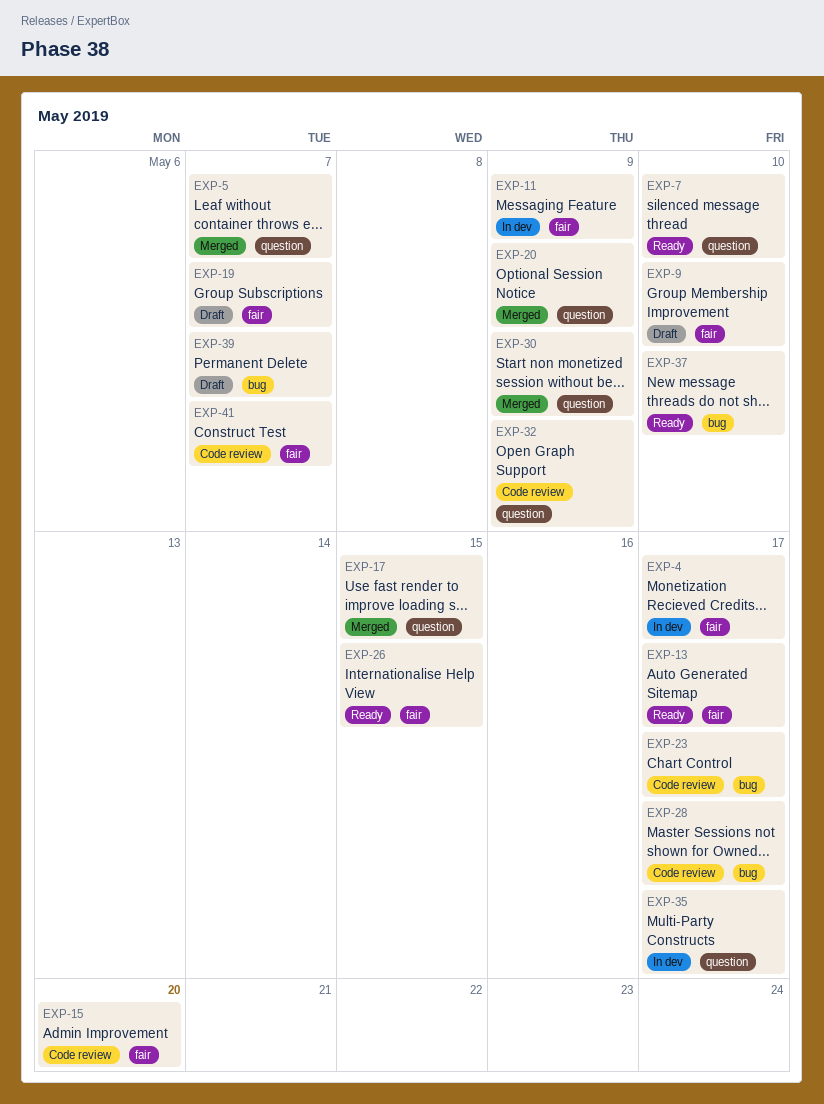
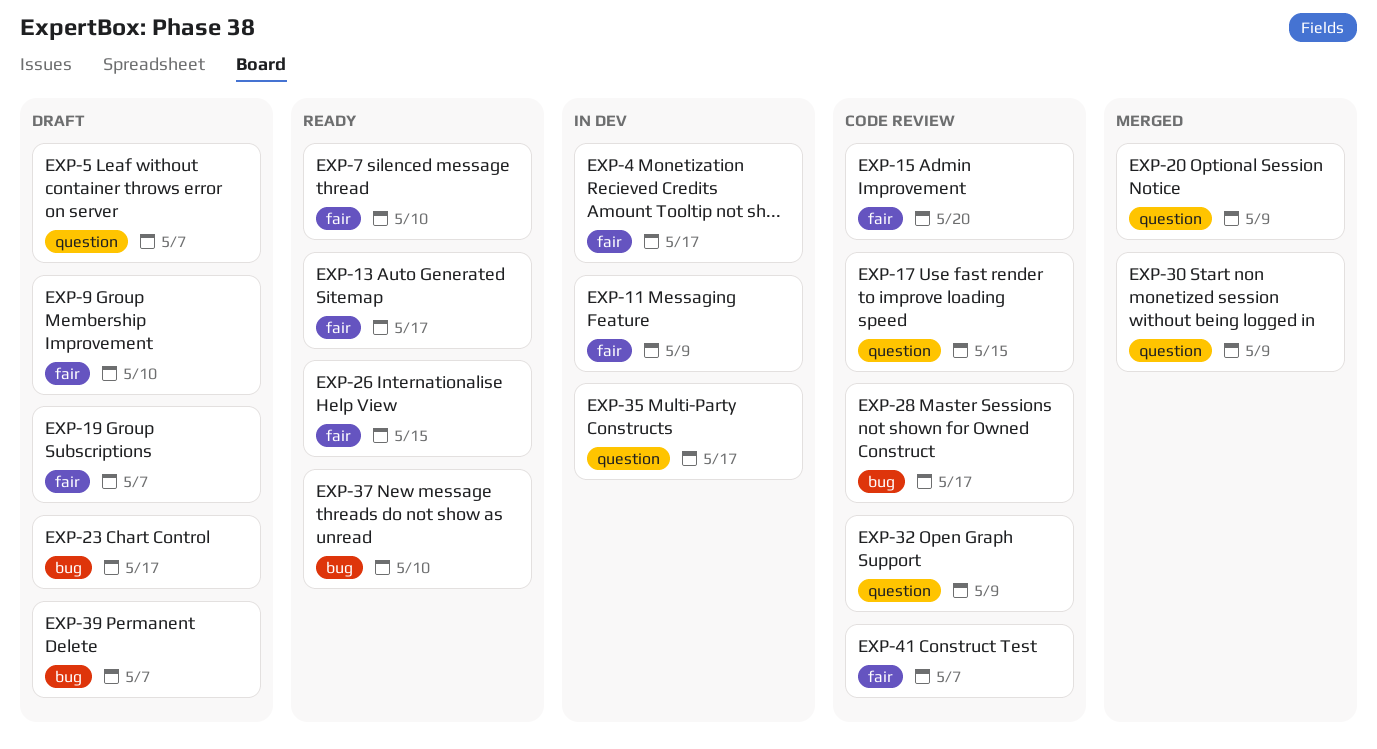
EXP-5, status: Merged -> Draft
EXP-7, label: question -> fair
EXP-17, status: Merged -> Code review
EXP-23, status: Code review -> Draft

